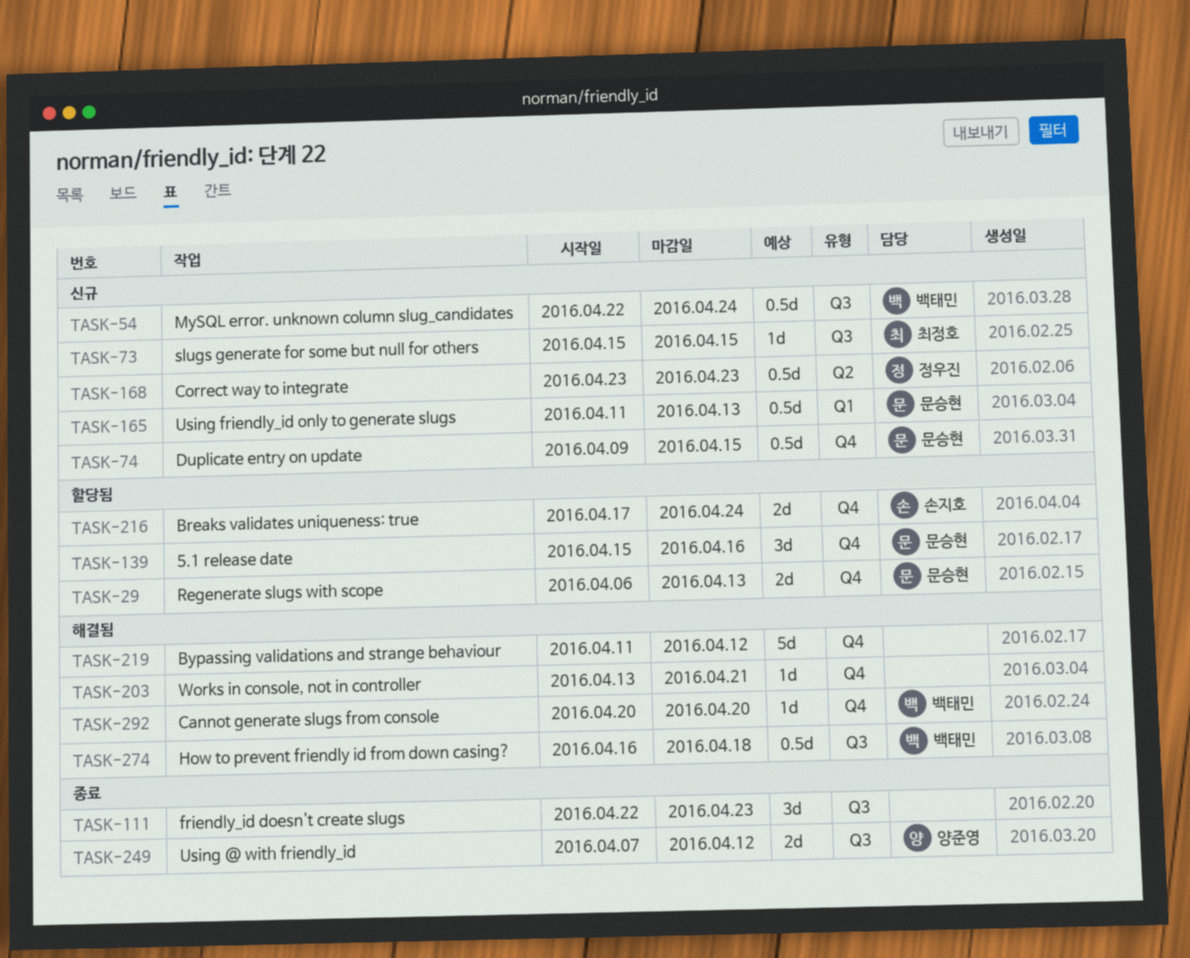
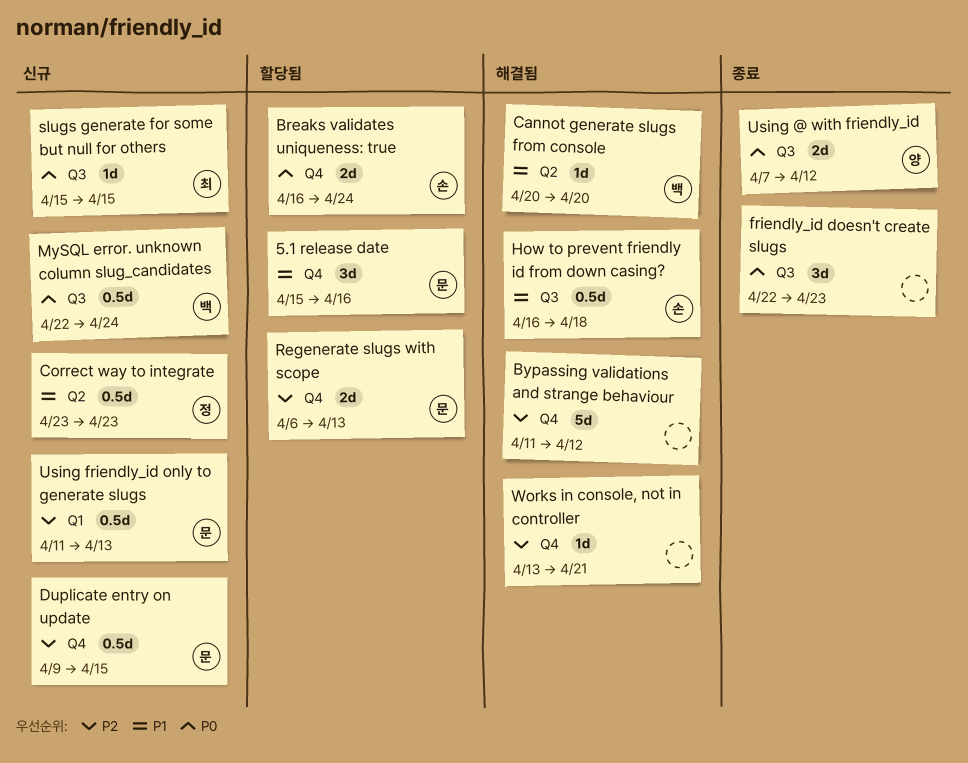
Breaks validates uniqueness: true, start: Apr 17 -> Apr 16
Cannot generate slugs from console, label: Q4 -> Q2
How to prevent friendly id from down casing?, owner: 백태민 -> 손지호

